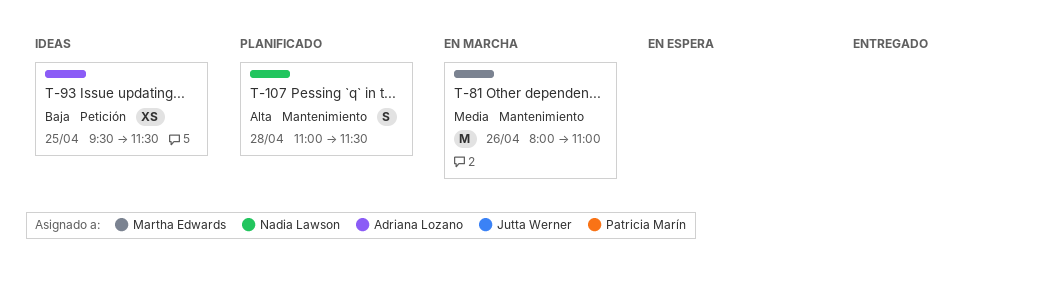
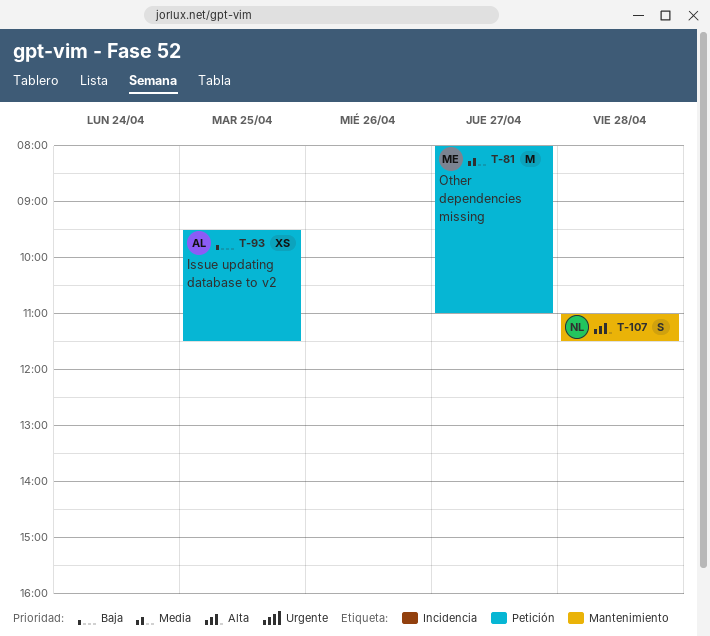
T-81, label: Mantenimiento -> Petición
T-81, day: Apr 26 -> Apr 27

